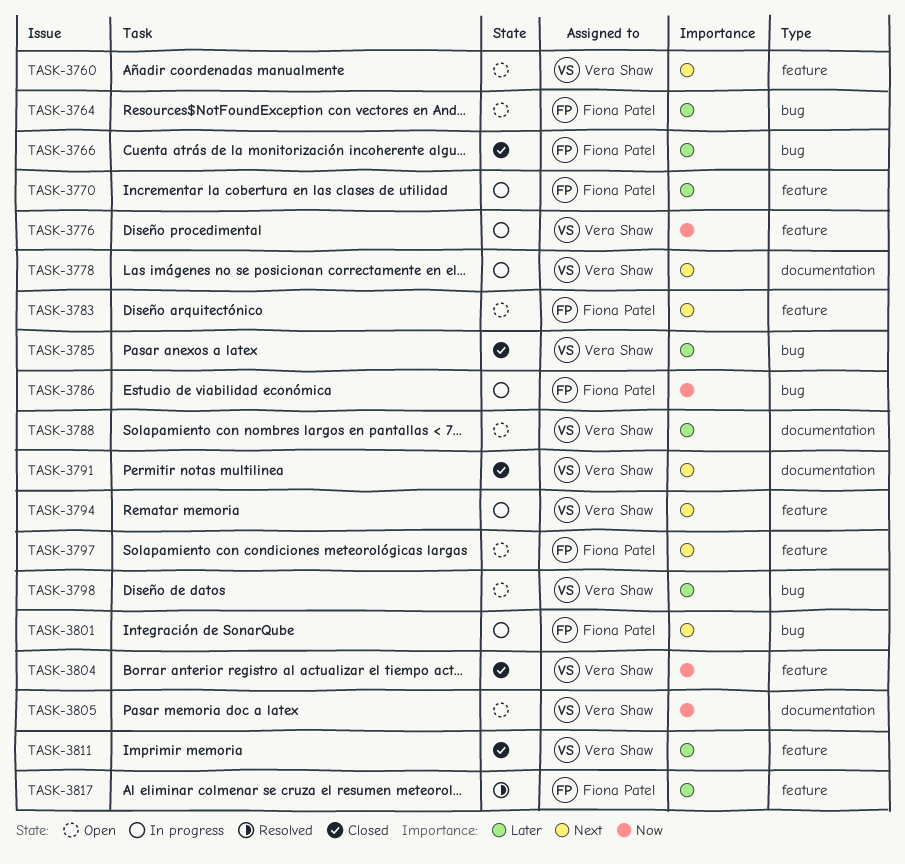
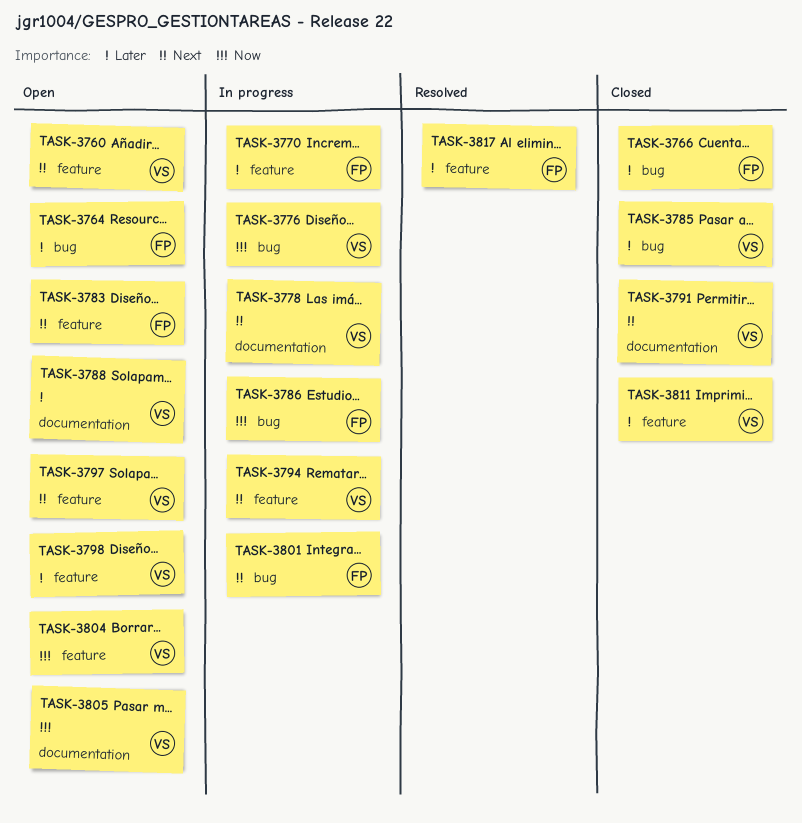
TASK-3776, label: feature -> bug
TASK-3797, owner: Fiona Patel -> Vera Shaw
TASK-3798, label: bug -> feature
TASK-3804, status: Closed -> Open

